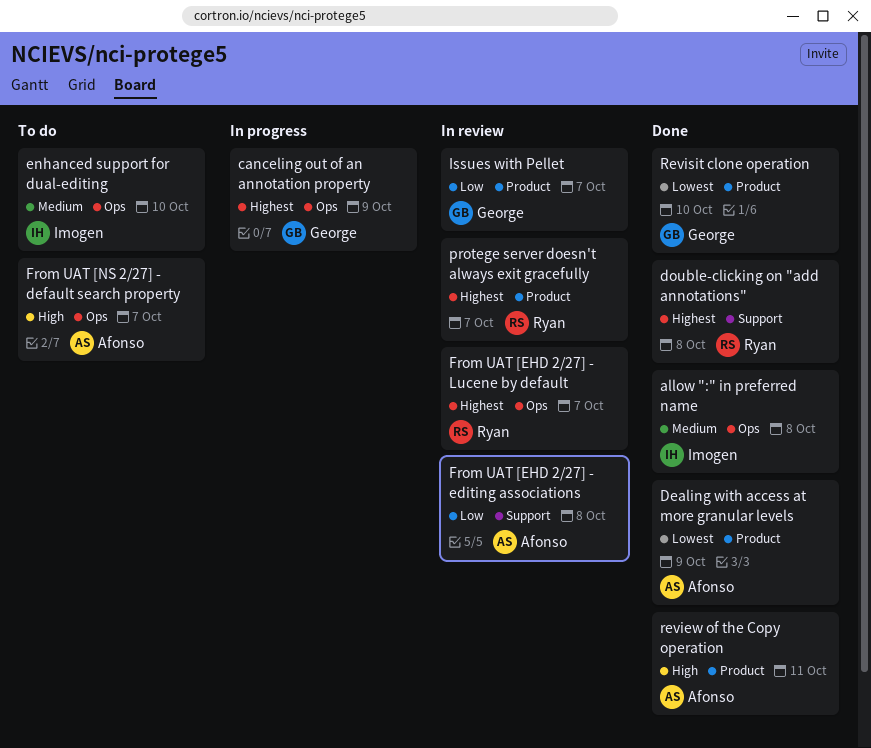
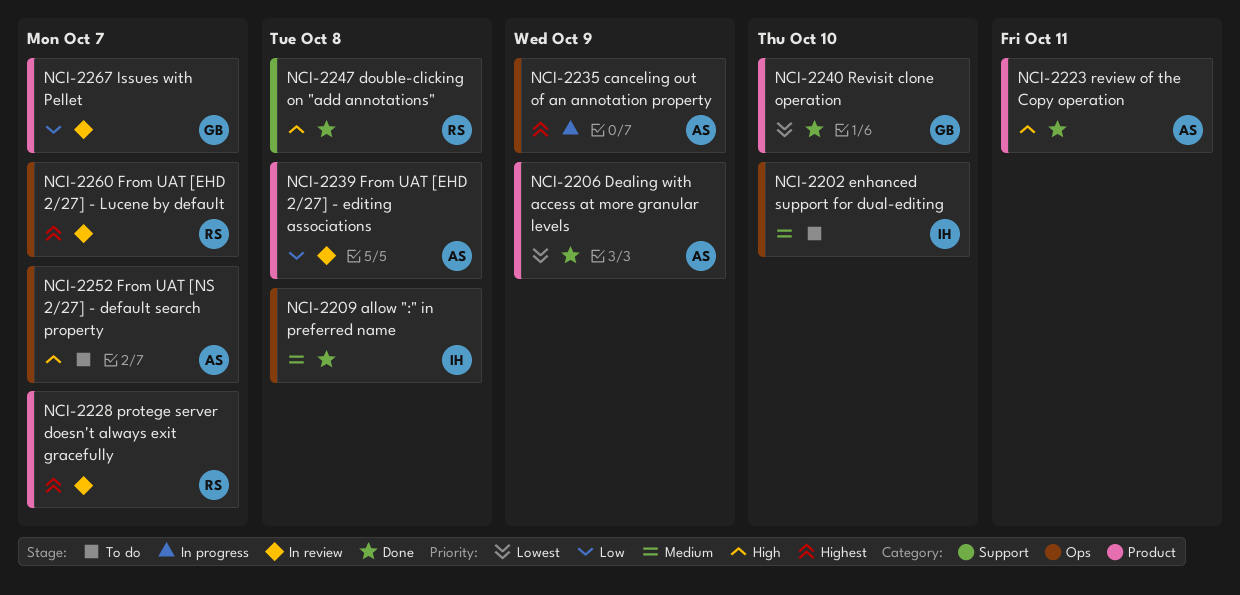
canceling out of an annotation property, owner: George -> Afonso
double-clicking on "add annotations", priority: Highest -> High
From UAT [EHD 2/27] - editing associations, label: Support -> Product

